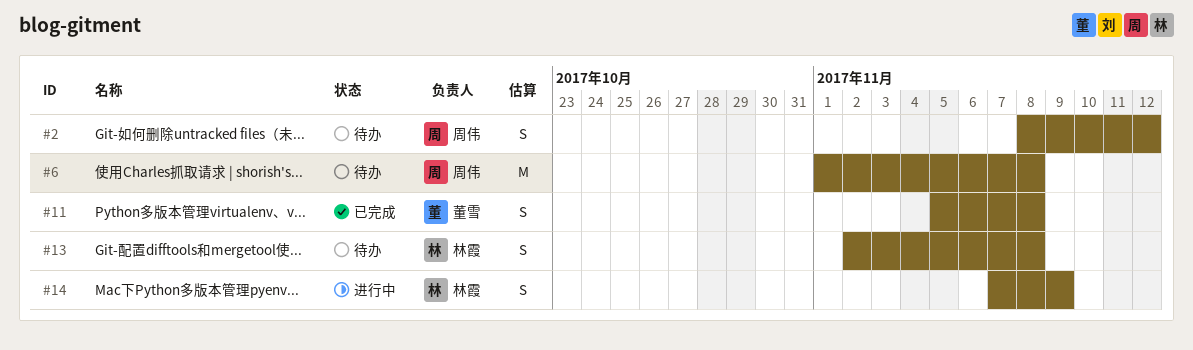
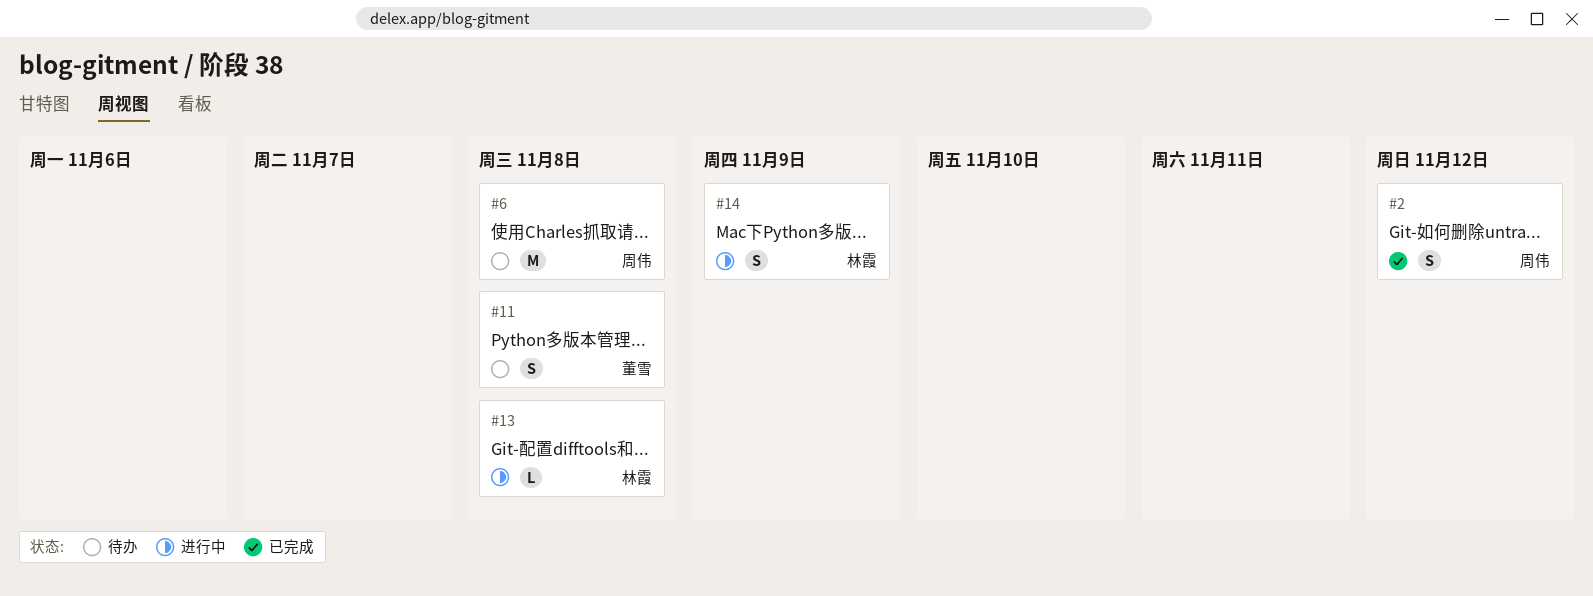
#2, status: 待办 -> 已完成
#11, status: 已完成 -> 待办
#13, status: 待办 -> 进行中
#13, estimate: S -> L

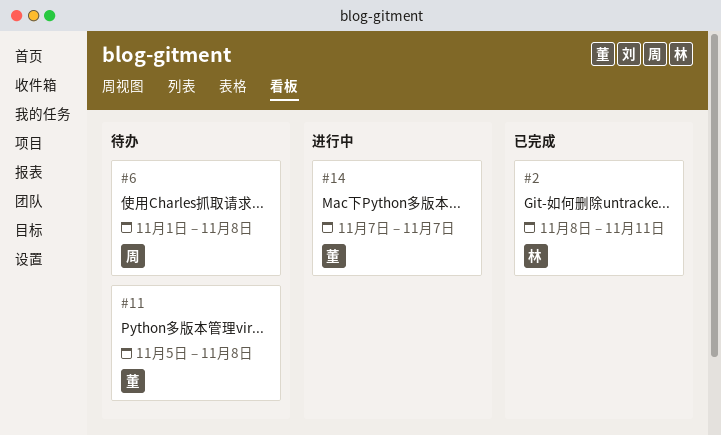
#2, owner: 周伟 -> 林霞
#2, due: Nov 12 -> Nov 11
#13: present -> none
#14, owner: 林霞 -> 董雪
#14, due: Nov 9 -> Nov 7

